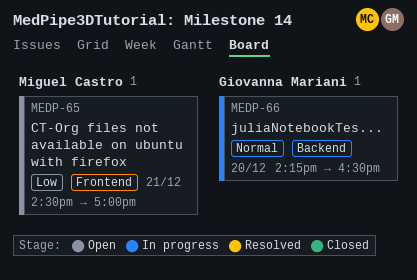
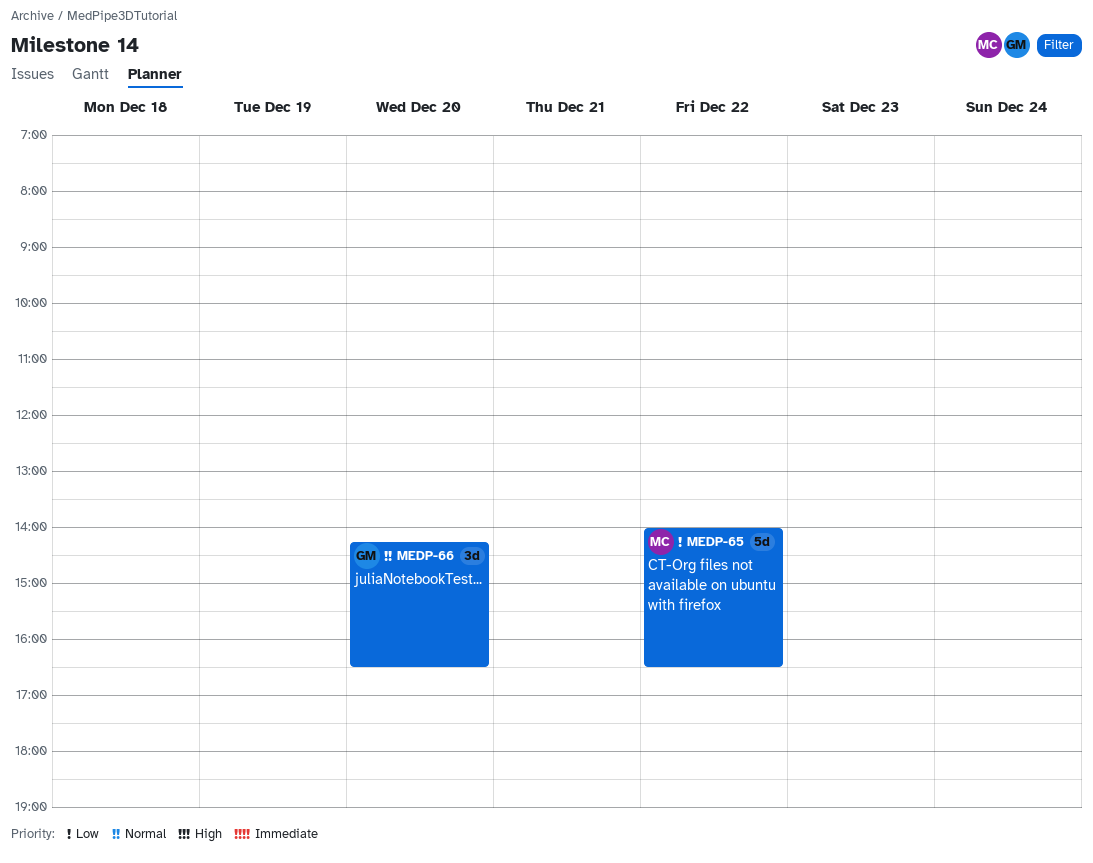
MEDP-65, day: Dec 21 -> Dec 22
MEDP-65, begins: 14:30 -> 14:00
MEDP-65, ends: 17:00 -> 16:30

